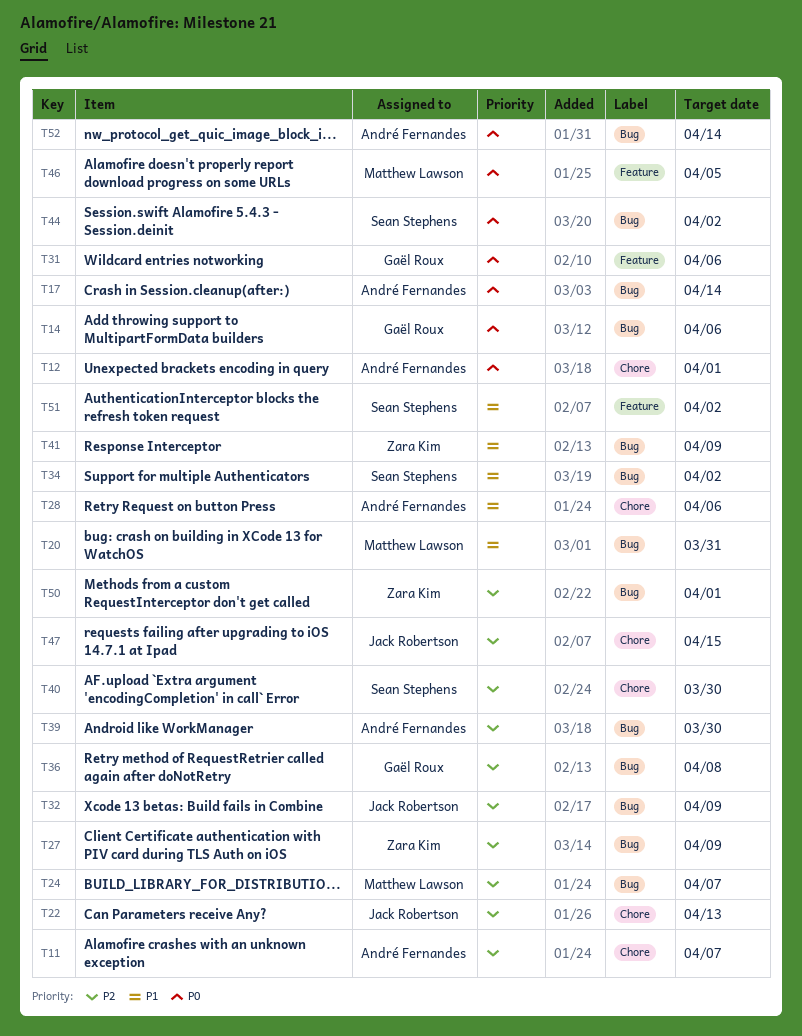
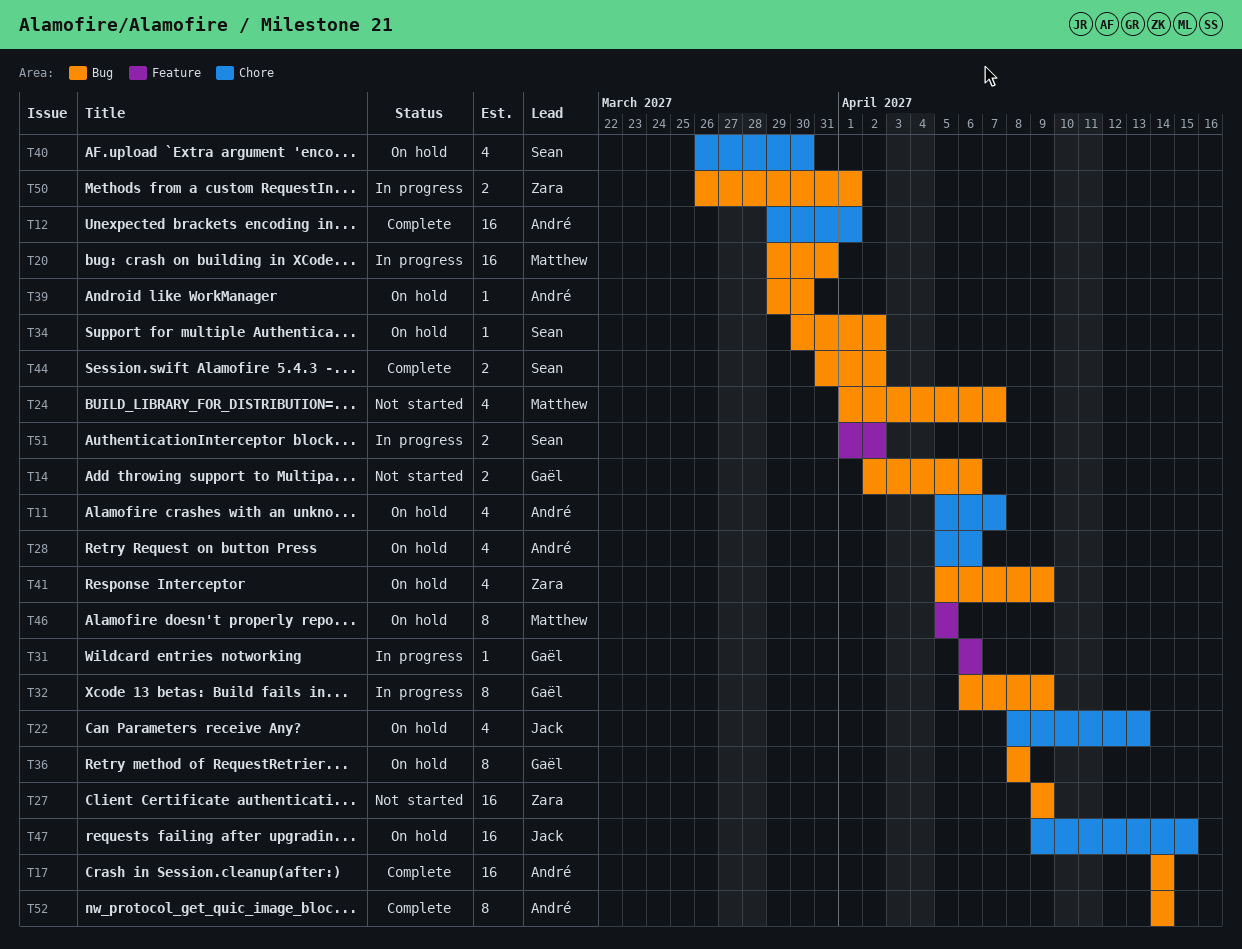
T32, owner: Jack Robertson -> Gaël Roux

